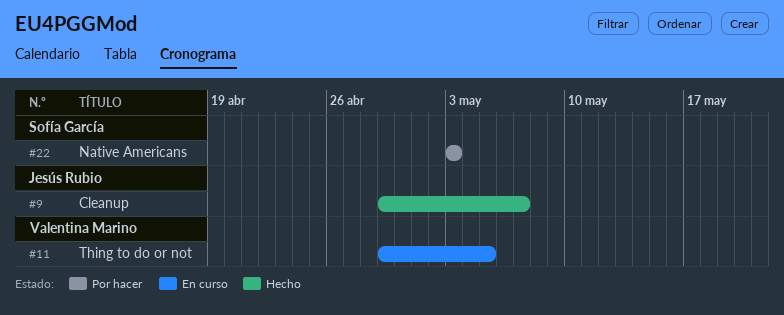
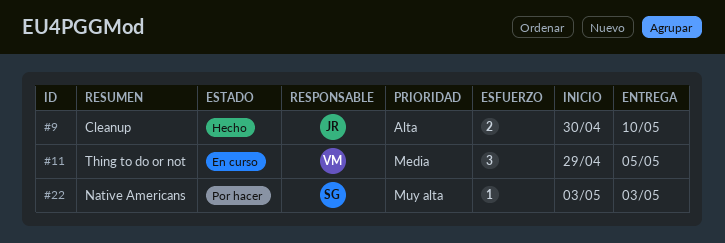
#9, start: Apr 29 -> Apr 30
#9, due: May 7 -> May 10

